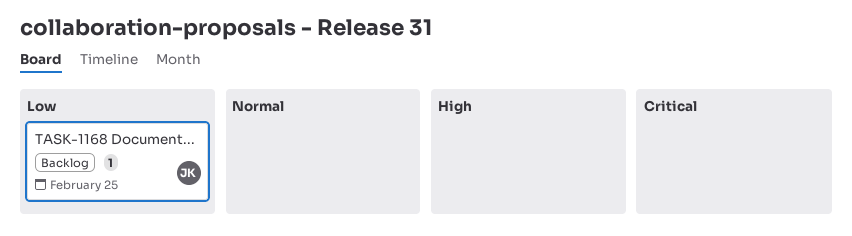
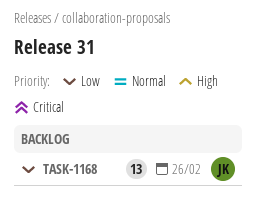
TASK-1168, estimate: 1 -> 13
TASK-1168, due: Feb 25 -> Feb 26

